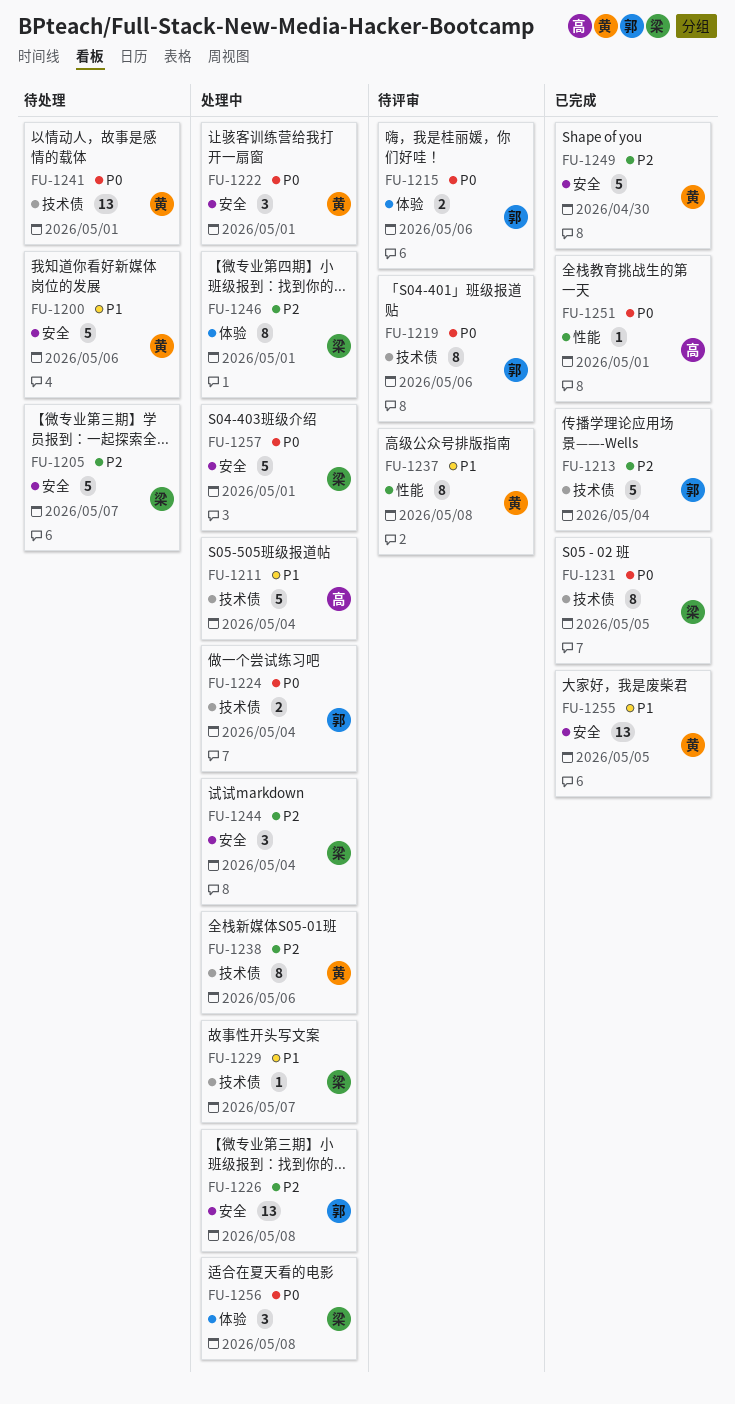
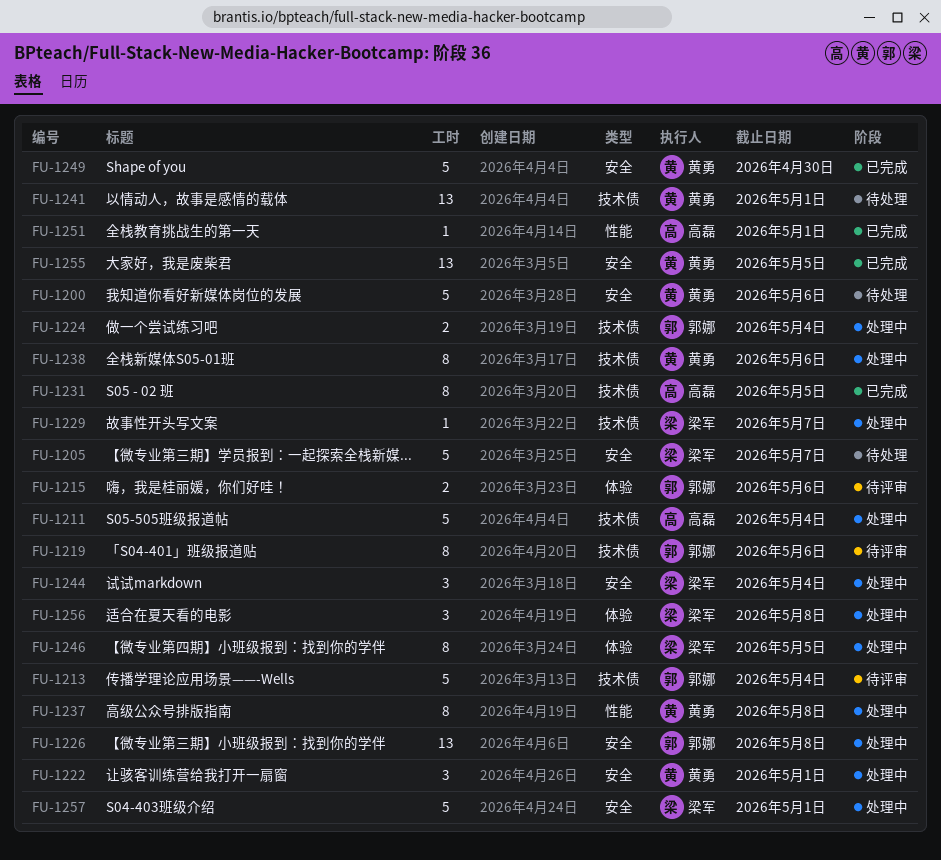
FU-1213, status: 已完成 -> 待评审
FU-1231, owner: 梁军 -> 高磊
FU-1237, status: 待评审 -> 处理中
FU-1246, due: May 1 -> May 5

